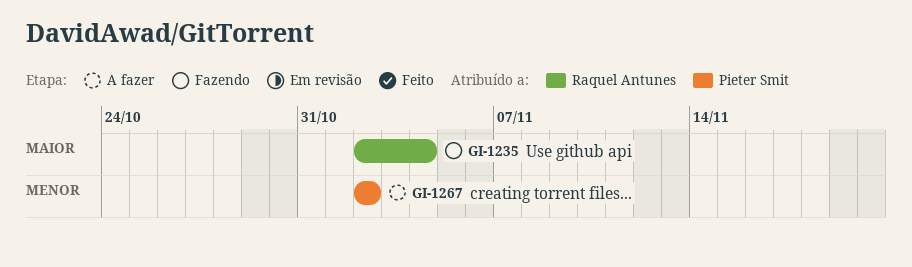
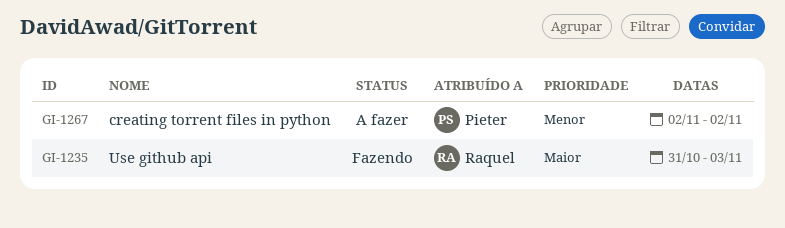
GI-1235, start: Nov 2 -> Oct 31
GI-1235, due: Nov 4 -> Nov 3

